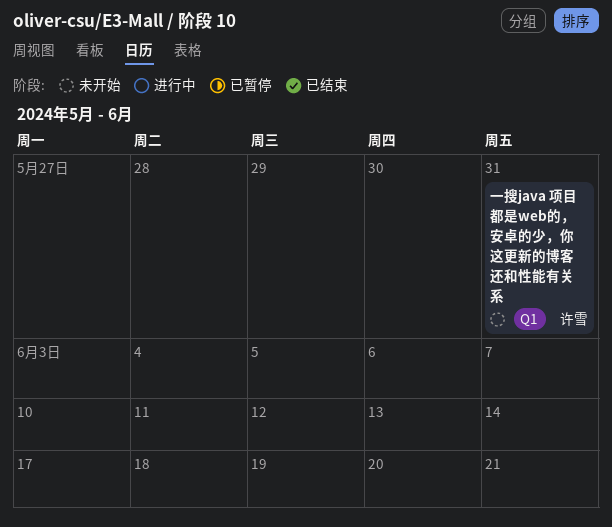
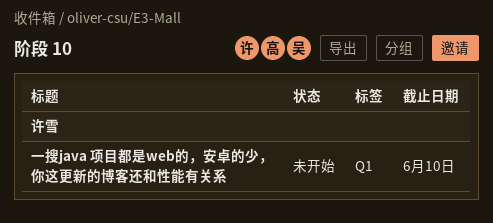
一搜java 项目都是web的，安卓的少，你这更新的博客还和性能有关系, due: May 31 -> Jun 10

